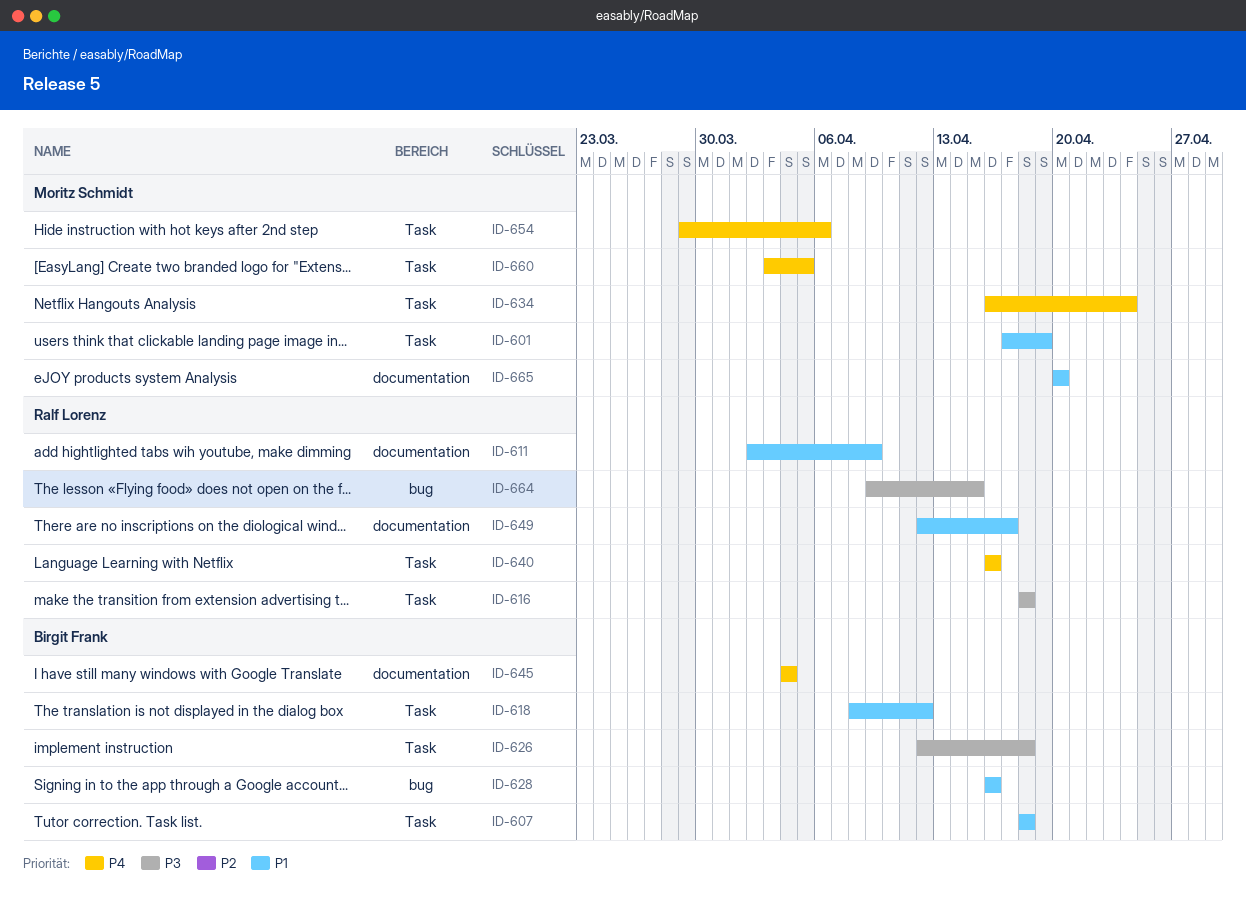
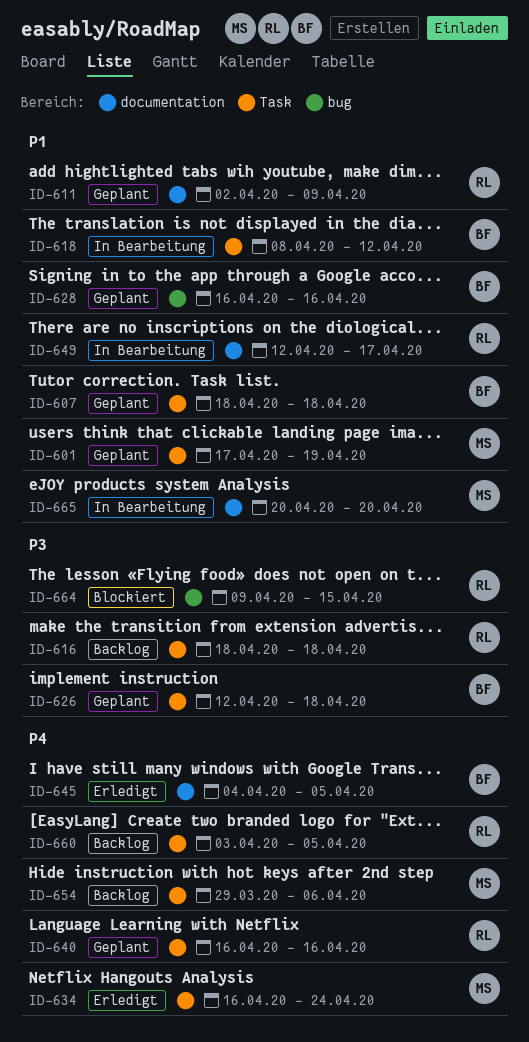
ID-645, due: Apr 4 -> Apr 5
ID-660, owner: Moritz Schmidt -> Ralf Lorenz

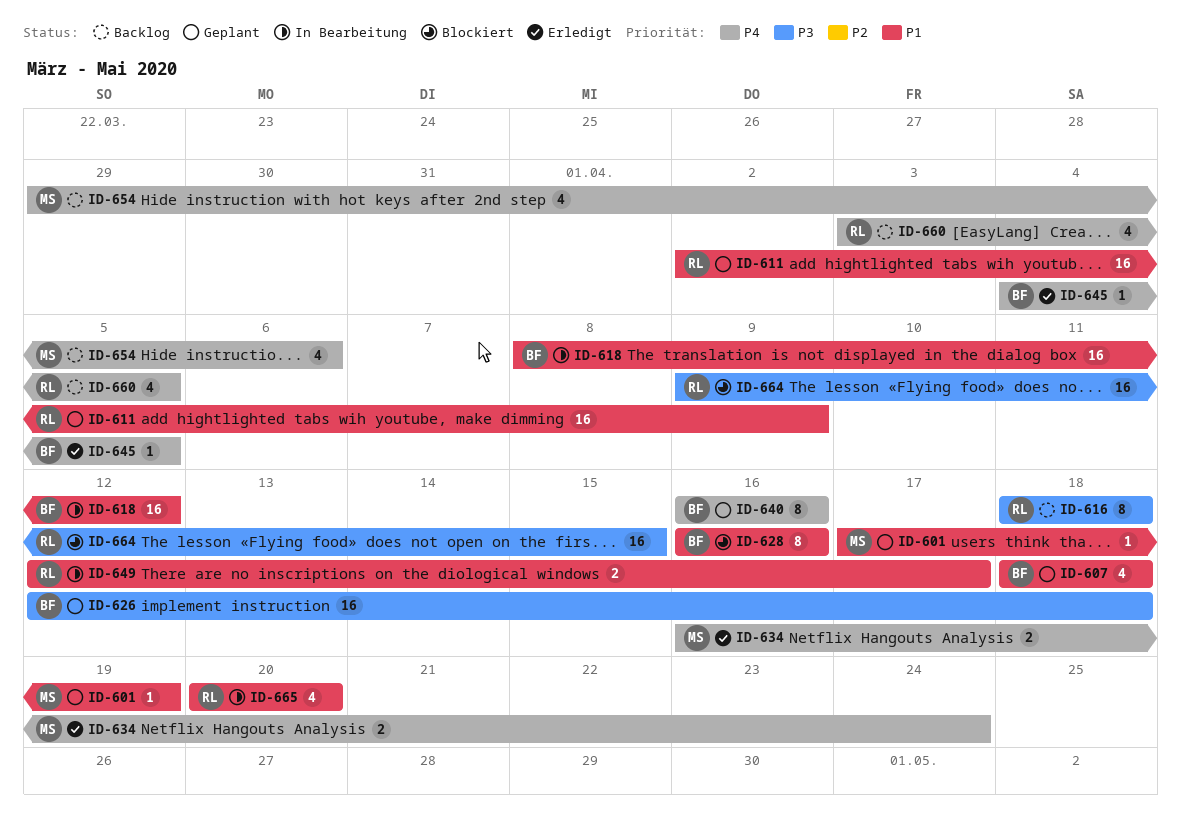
ID-628, status: Geplant -> Blockiert
ID-640, owner: RL -> BF
ID-665, owner: MS -> RL

